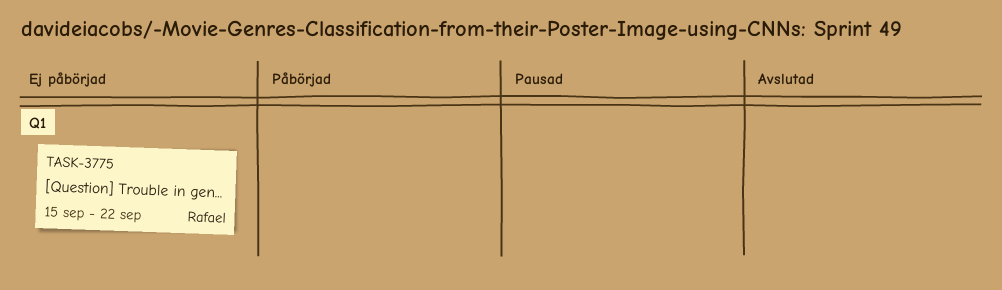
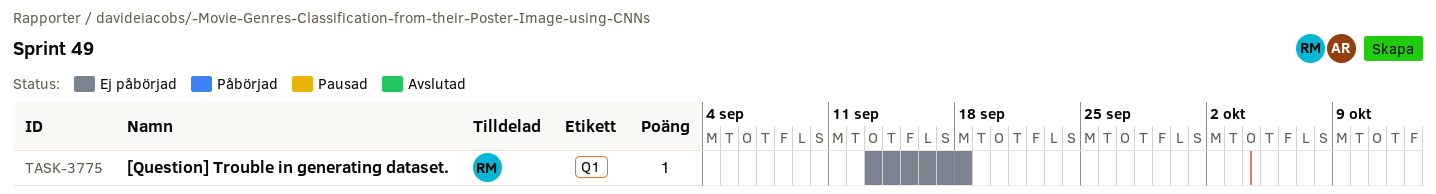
TASK-3775, start: Sep 15 -> Sep 13
TASK-3775, due: Sep 22 -> Sep 18

